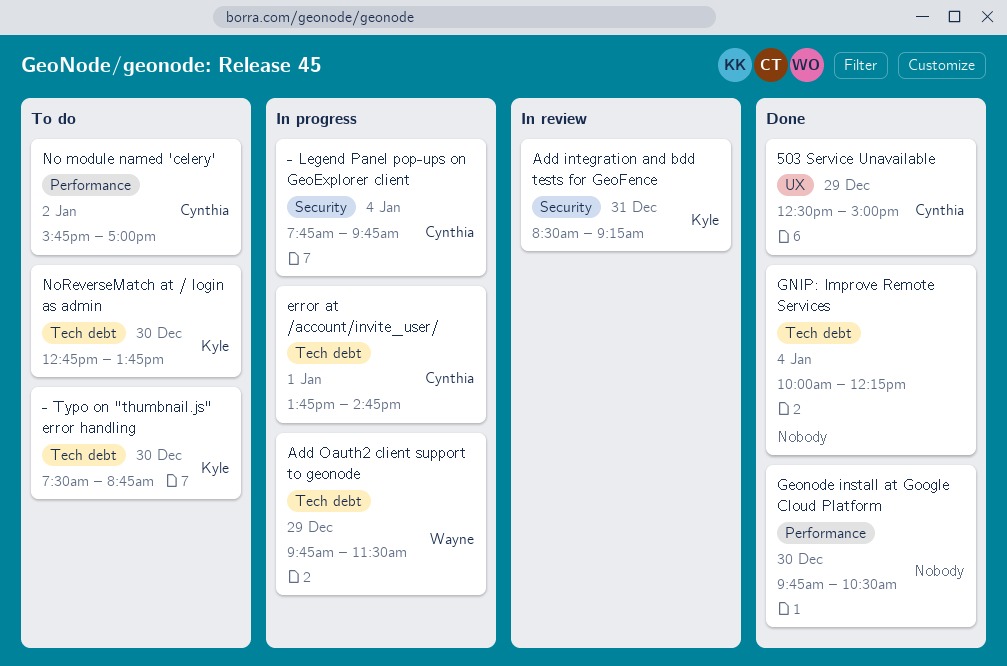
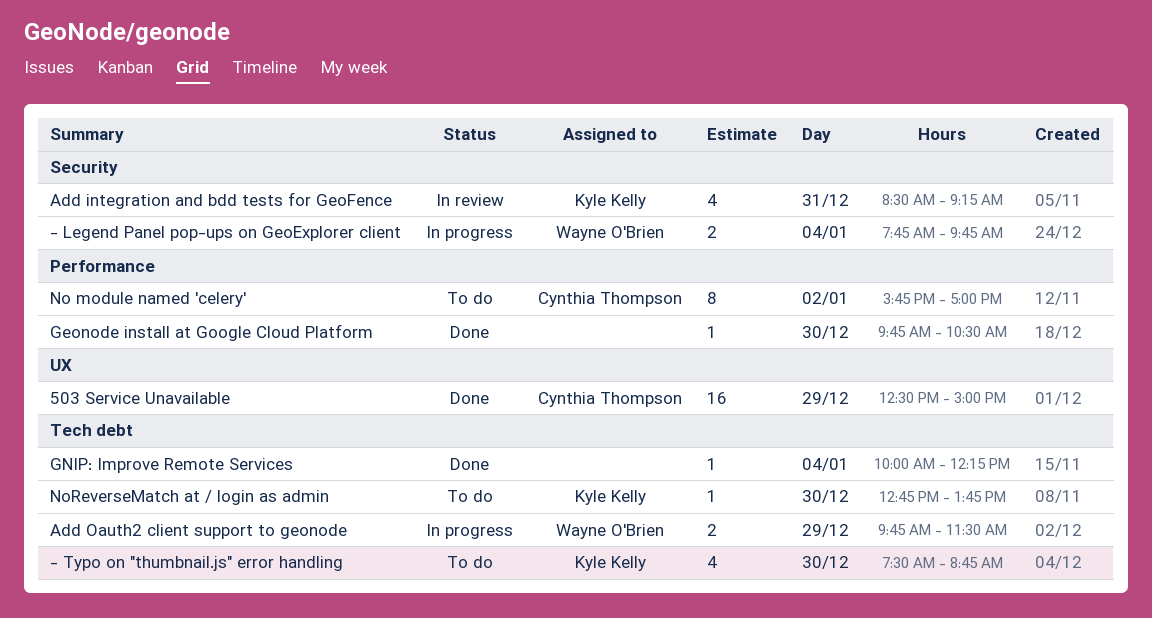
- Legend Panel pop-ups on GeoExplorer client, owner: Cynthia Thompson -> Wayne O'Brien
error at /account/invite_user/: present -> none

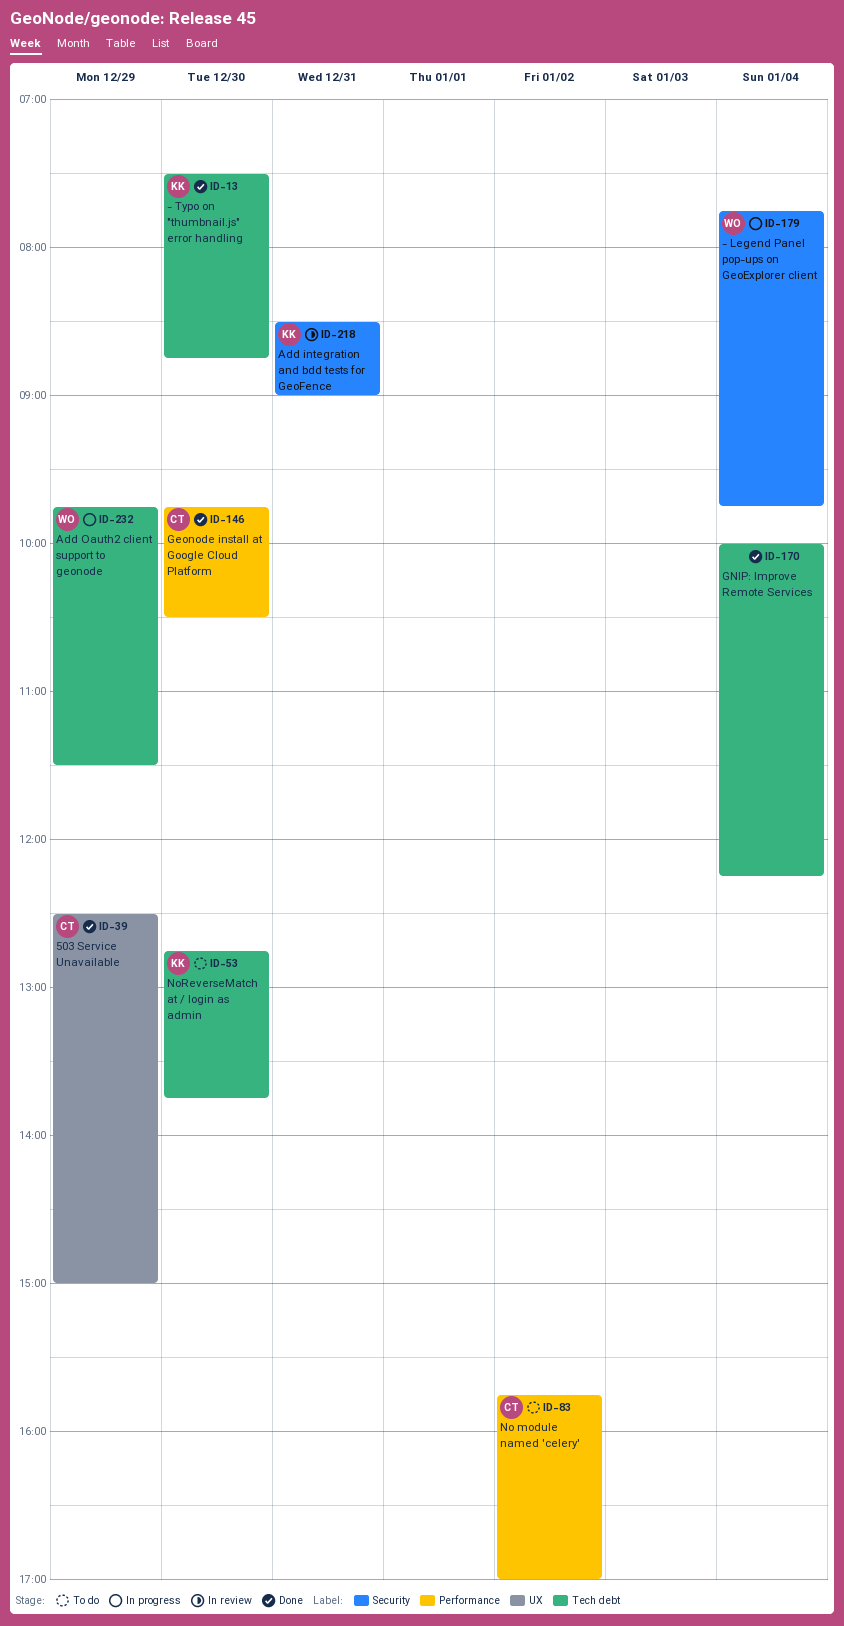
- Typo on "thumbnail.js" error handling, status: To do -> Done
Add integration and bdd tests for GeoFence, ends: 09:15 -> 09:00
Geonode install at Google Cloud Platform, owner: none -> Cynthia Thompson

